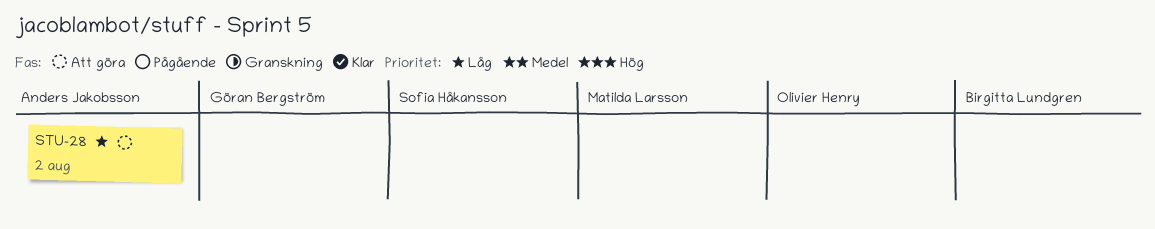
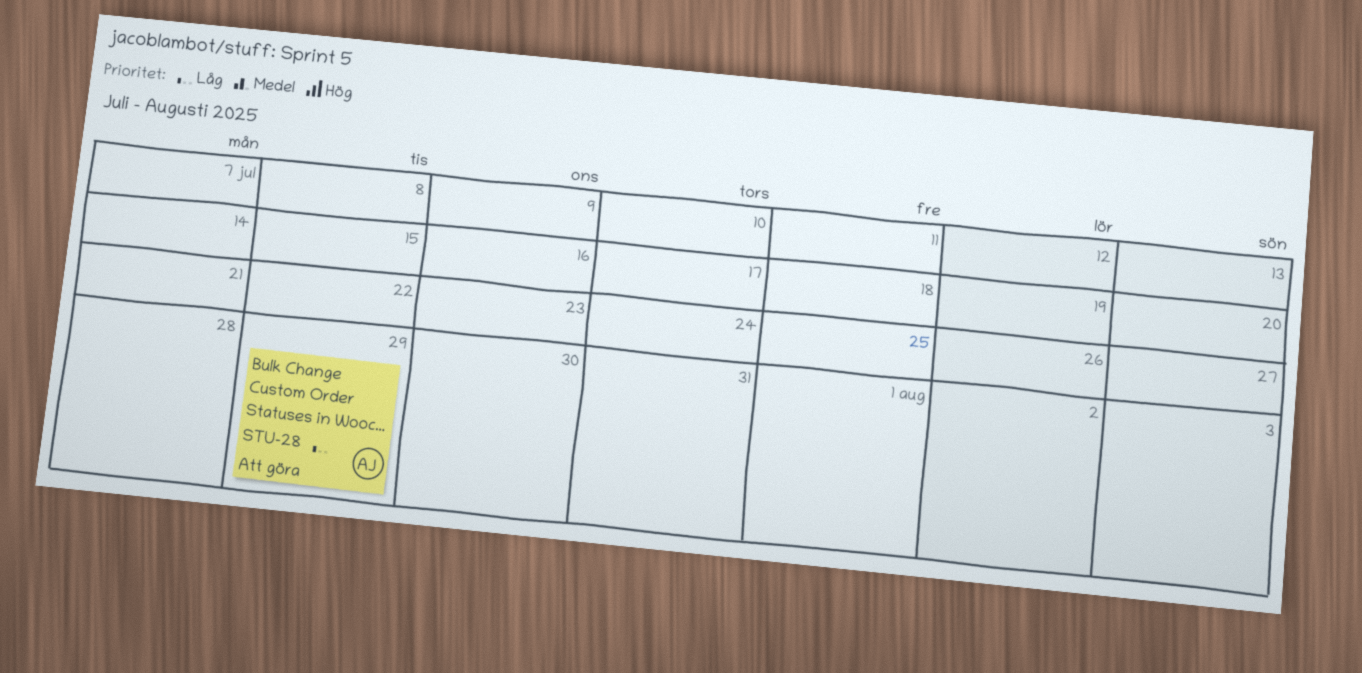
STU-28, due: Aug 2 -> Jul 29

